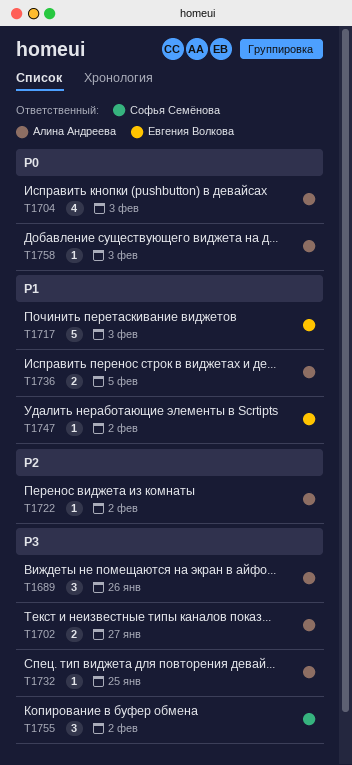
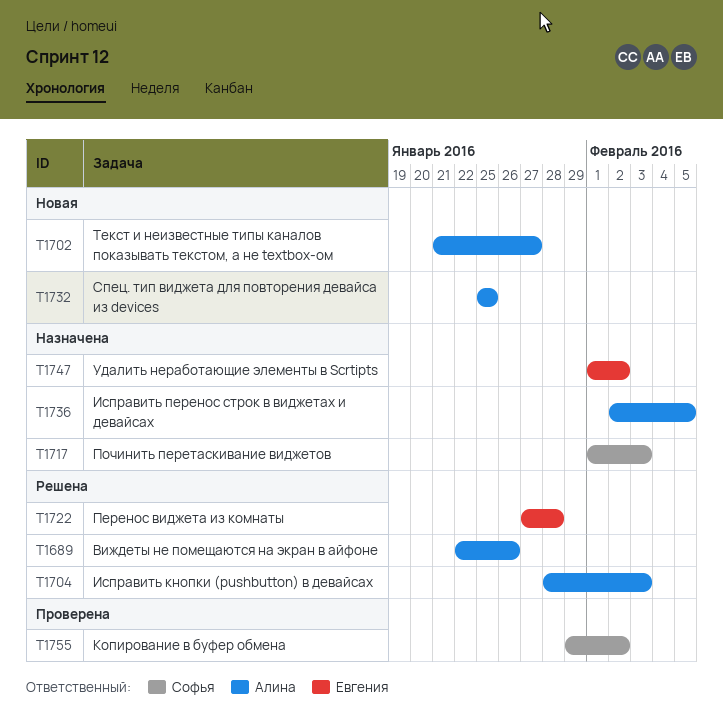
T1717, owner: Евгения Волкова -> Софья Семёнова
T1722, owner: Алина Андреева -> Евгения Волкова
T1722, due: Feb 2 -> Jan 28
T1758: present -> none

